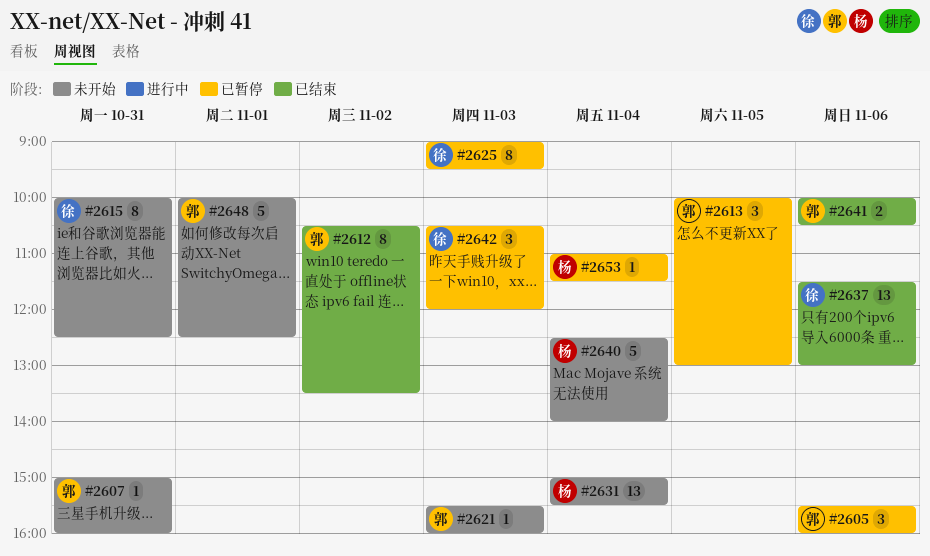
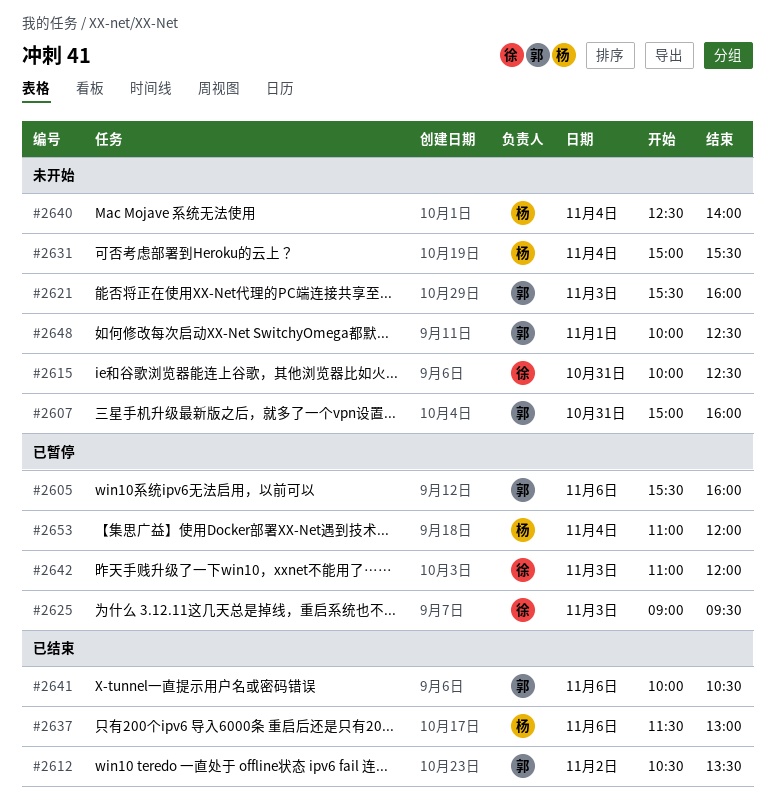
#2613: present -> none
#2637, owner: 徐 -> 杨
#2642, begins: 10:30 -> 11:00
#2653, ends: 11:30 -> 12:00

